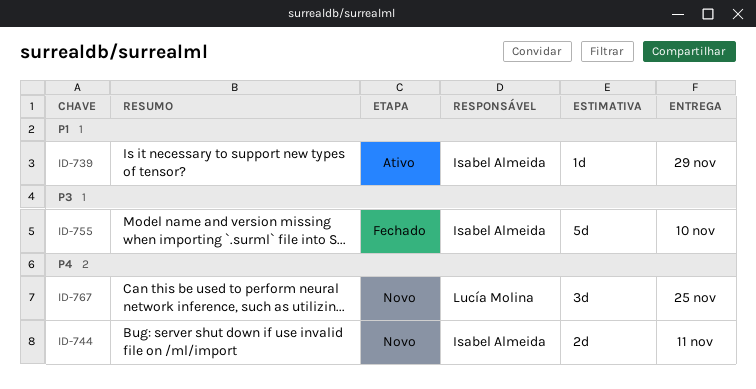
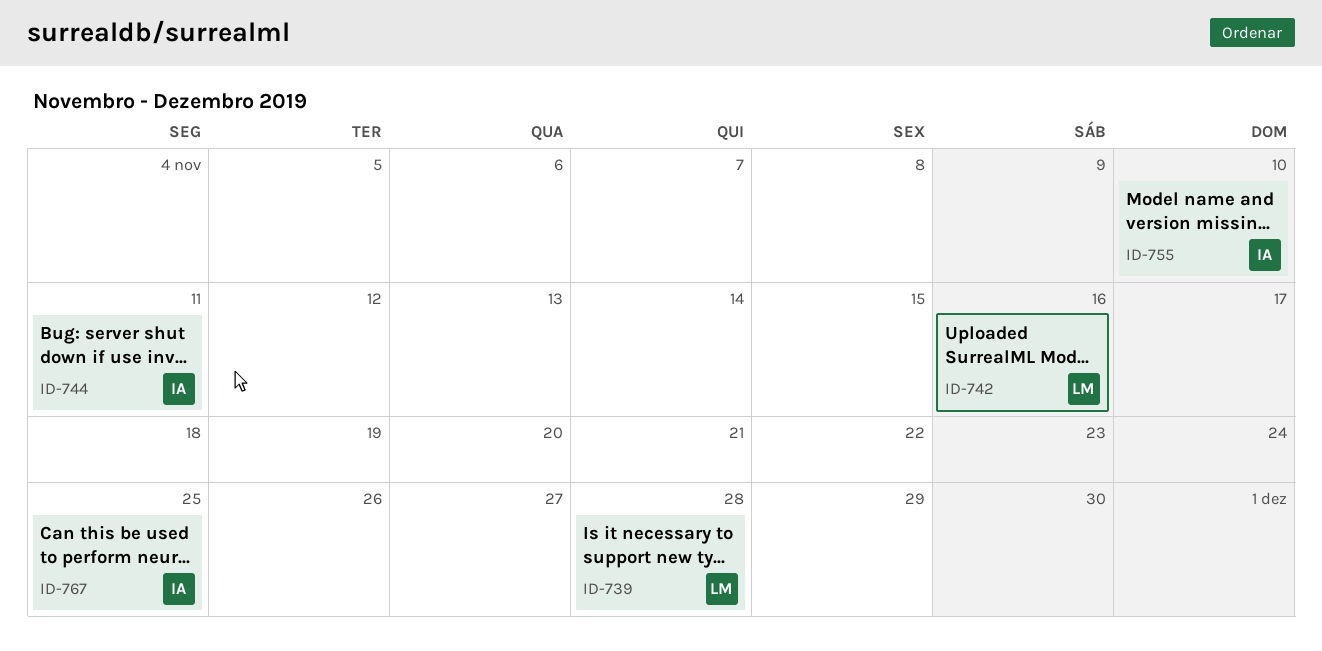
ID-739, owner: Isabel Almeida -> Lucía Molina
ID-739, due: Nov 29 -> Nov 28
ID-742: none -> present
ID-767, owner: Lucía Molina -> Isabel Almeida

